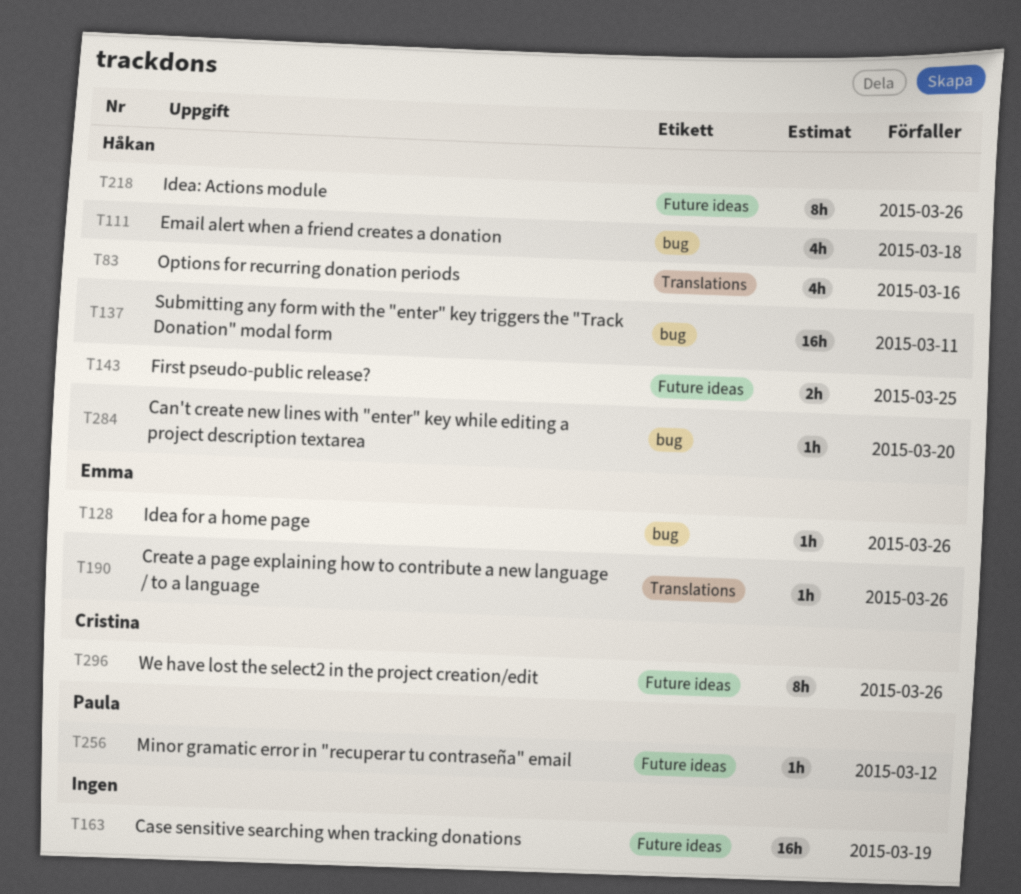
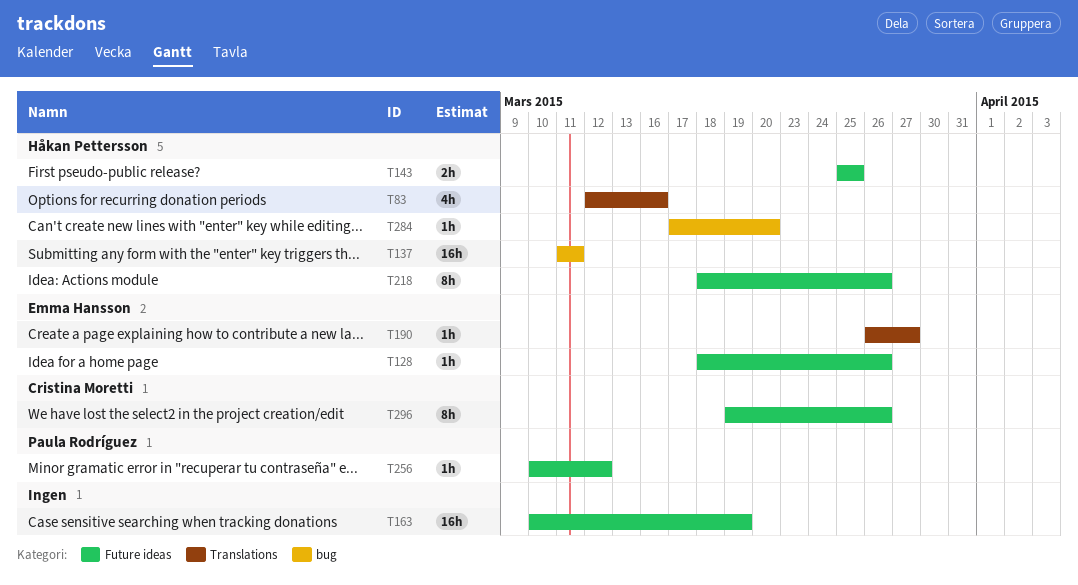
T111: present -> none
T128, label: bug -> Future ideas
T190, due: Mar 26 -> Mar 27

